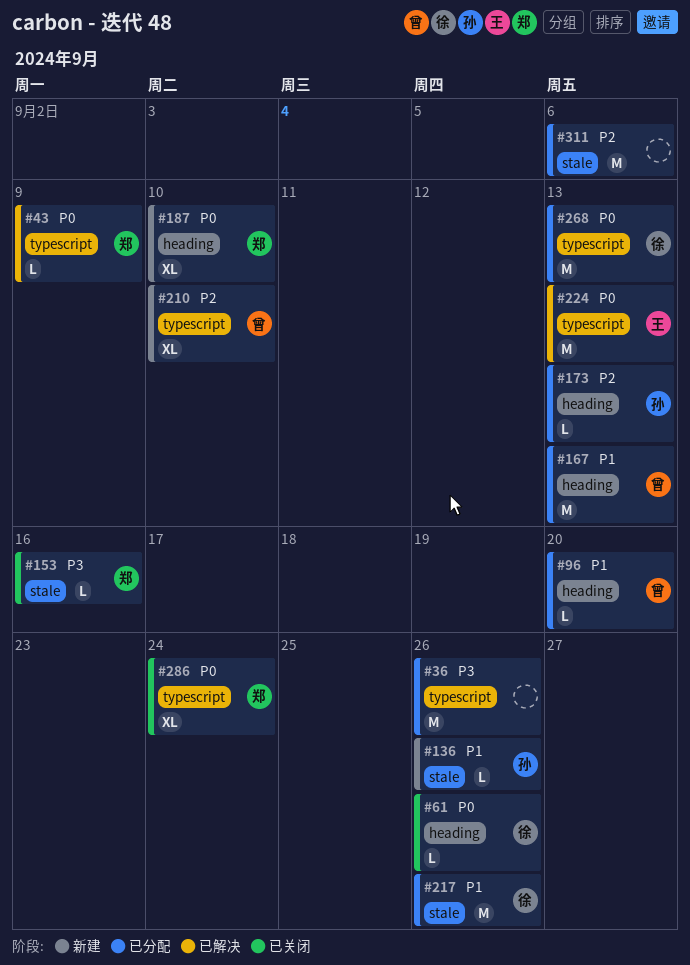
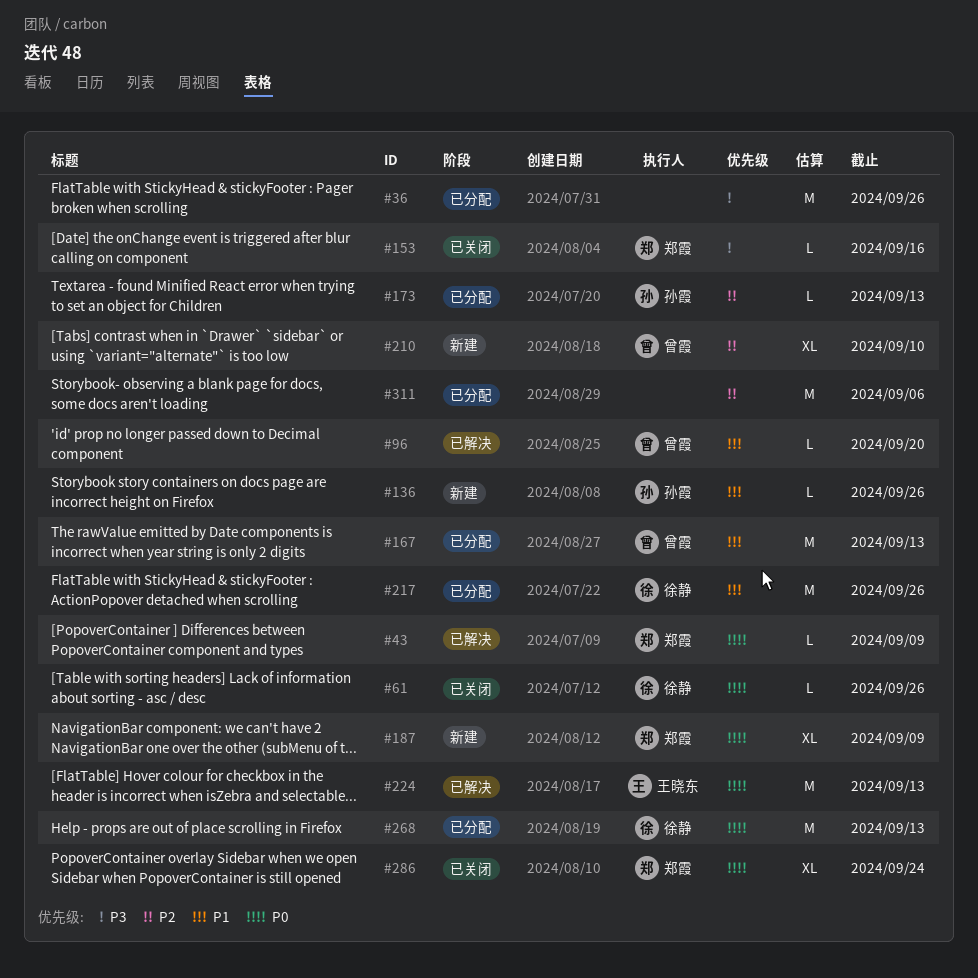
#96, status: 已分配 -> 已解决
#187, due: Sep 10 -> Sep 9

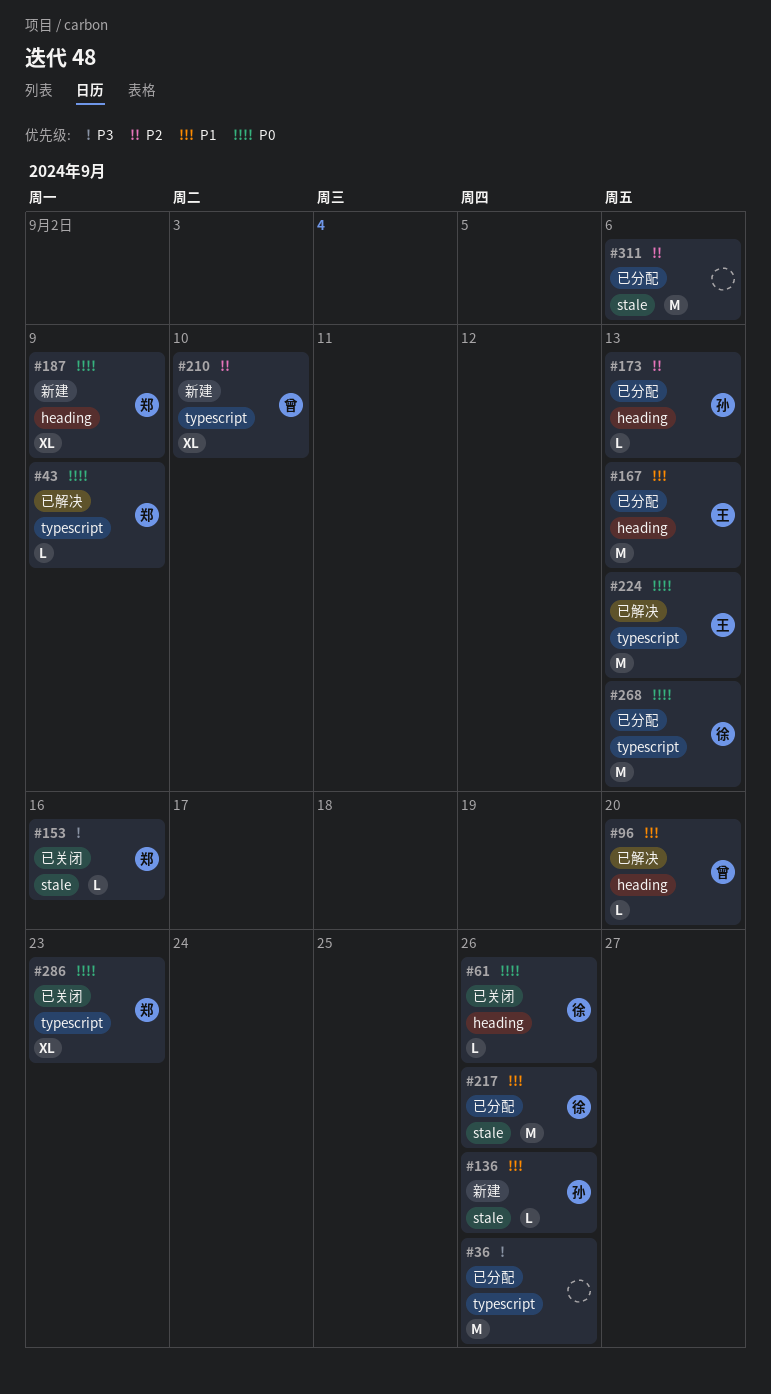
#167, owner: 曾霞 -> 王晓东
#286, due: Sep 24 -> Sep 23

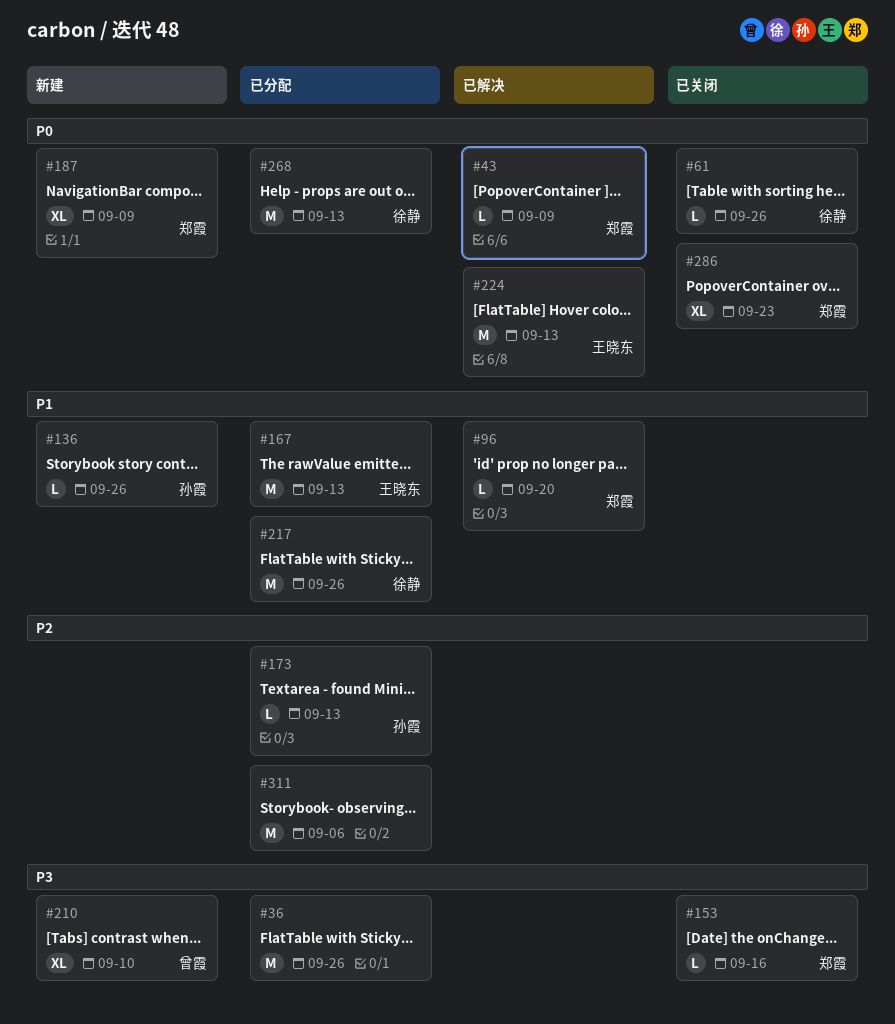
#96, owner: 曾霞 -> 郑霞
#210, priority: P2 -> P3

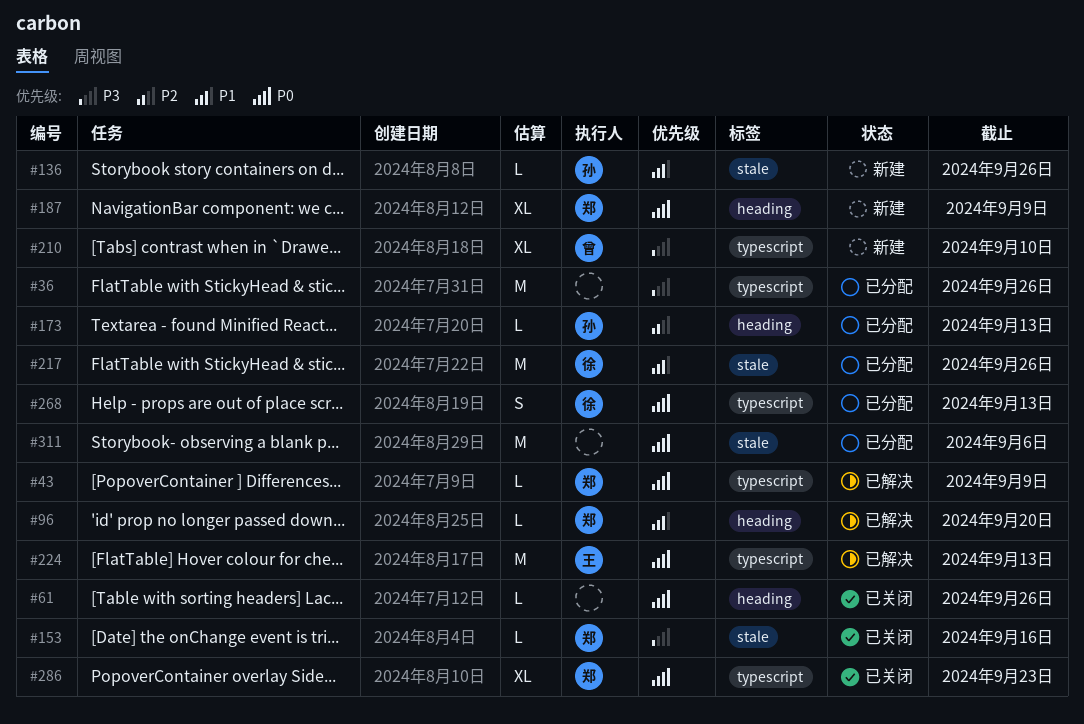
#61, owner: 徐静 -> none
#167: present -> none
#268, estimate: M -> S
#311, priority: P2 -> P0

